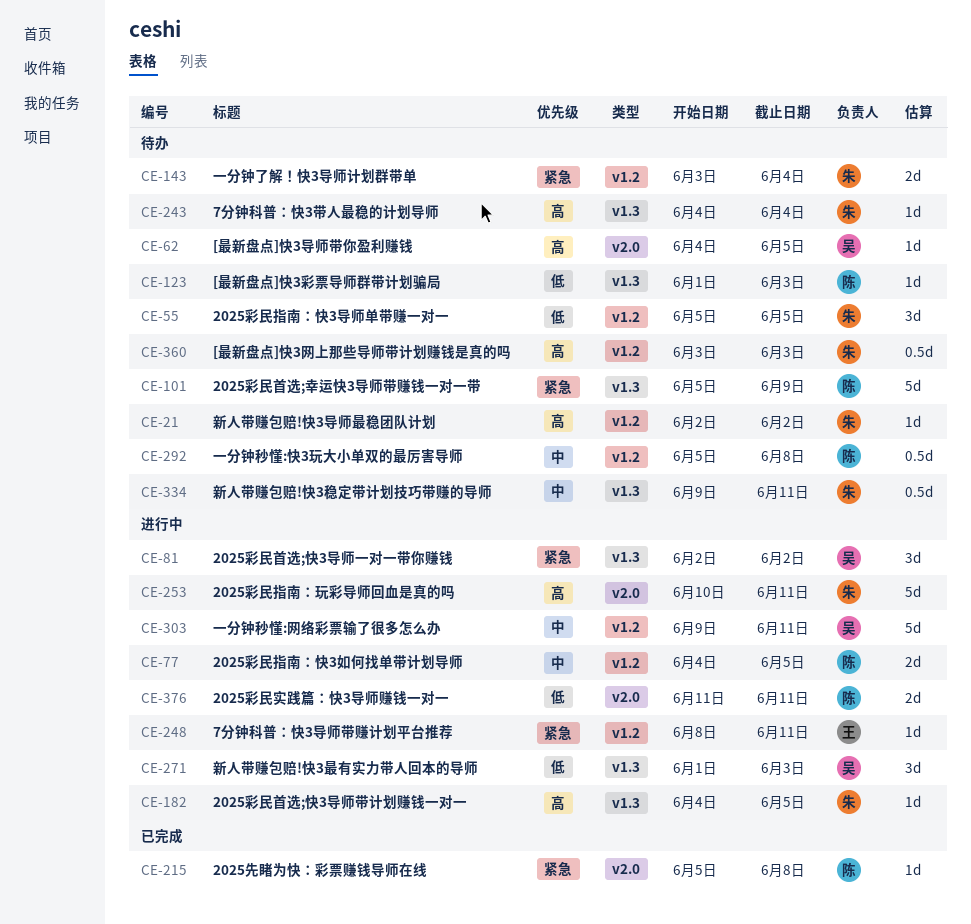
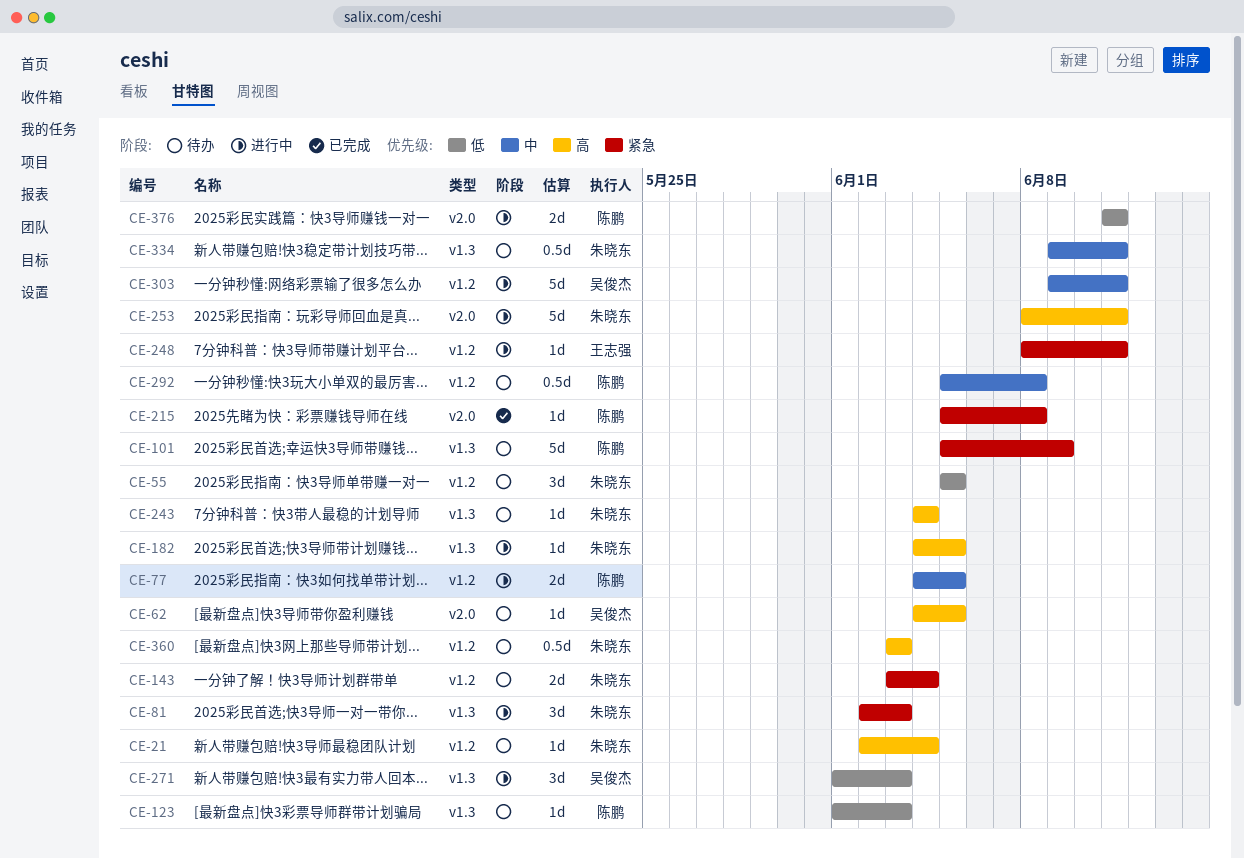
CE-21, due: Jun 2 -> Jun 4
CE-81, owner: 吴俊杰 -> 朱晓东
CE-81, due: Jun 2 -> Jun 3
CE-253, start: Jun 10 -> Jun 8

